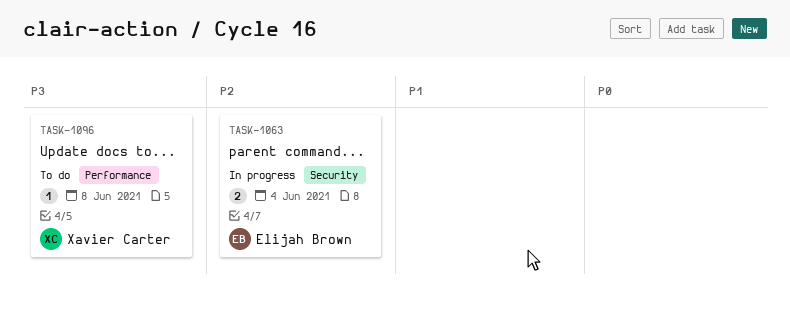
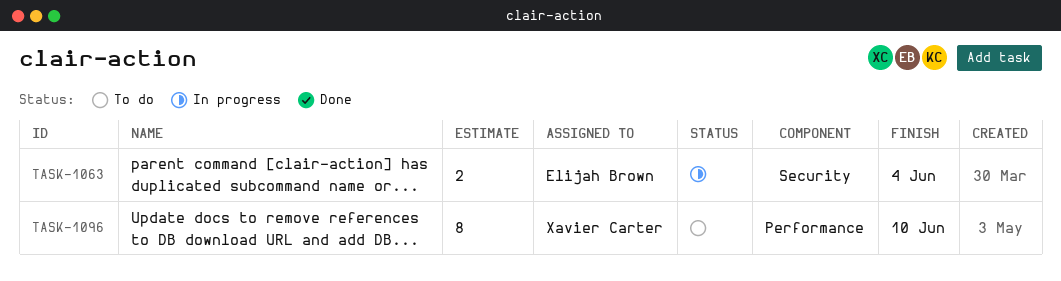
TASK-1096, estimate: 1 -> 8
TASK-1096, due: Jun 8 -> Jun 10

